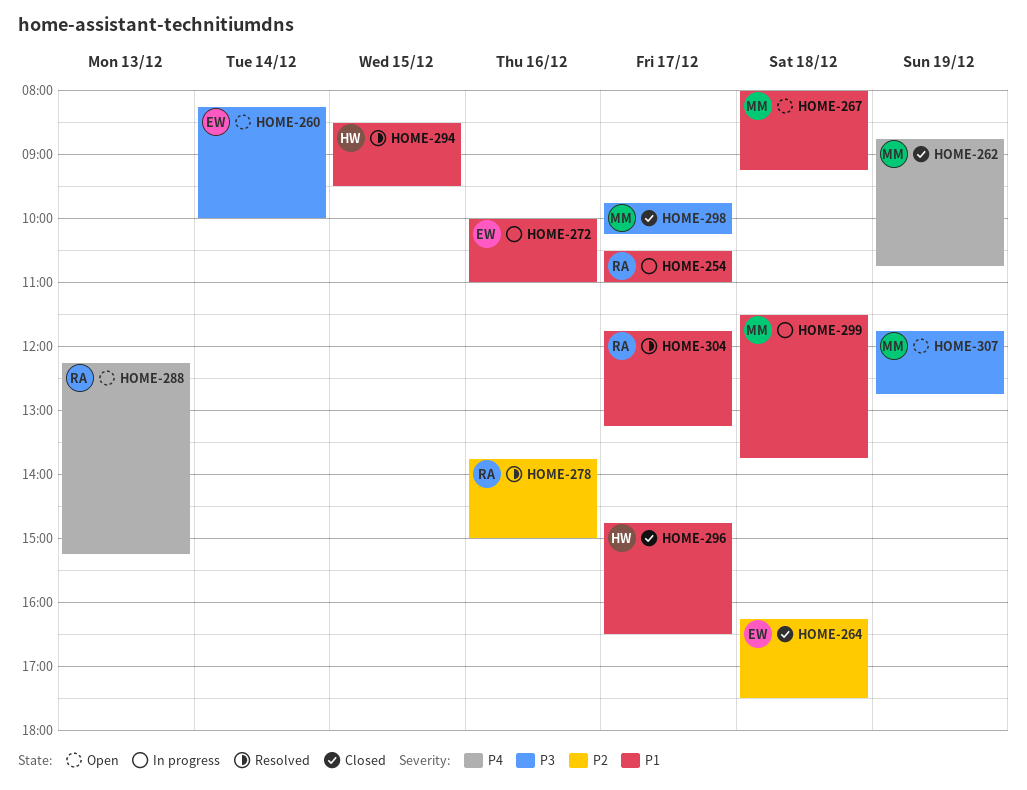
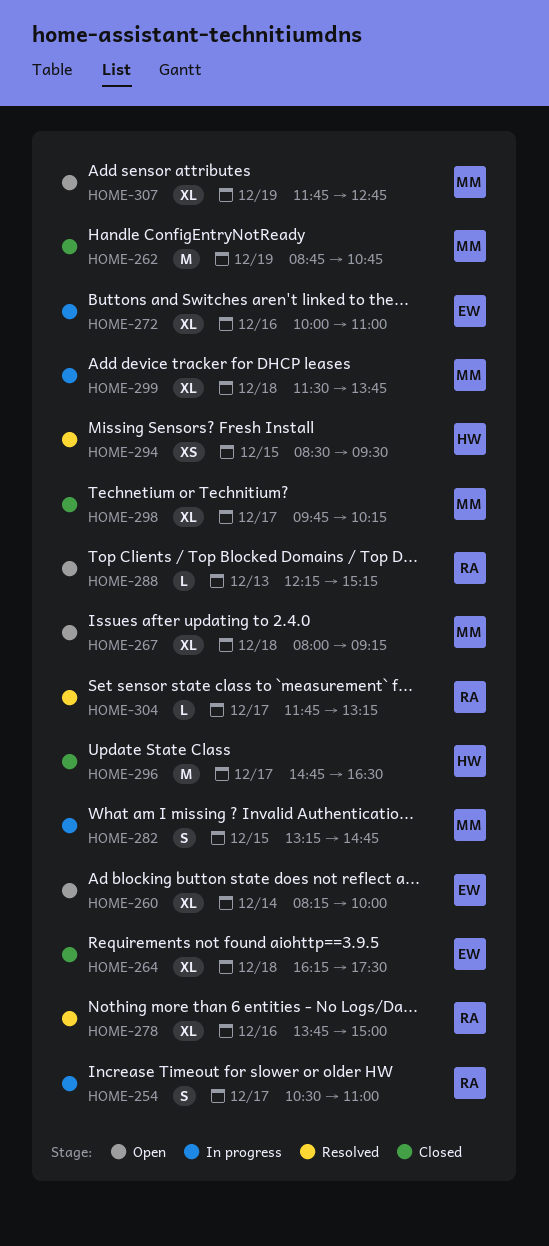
HOME-282: none -> present

